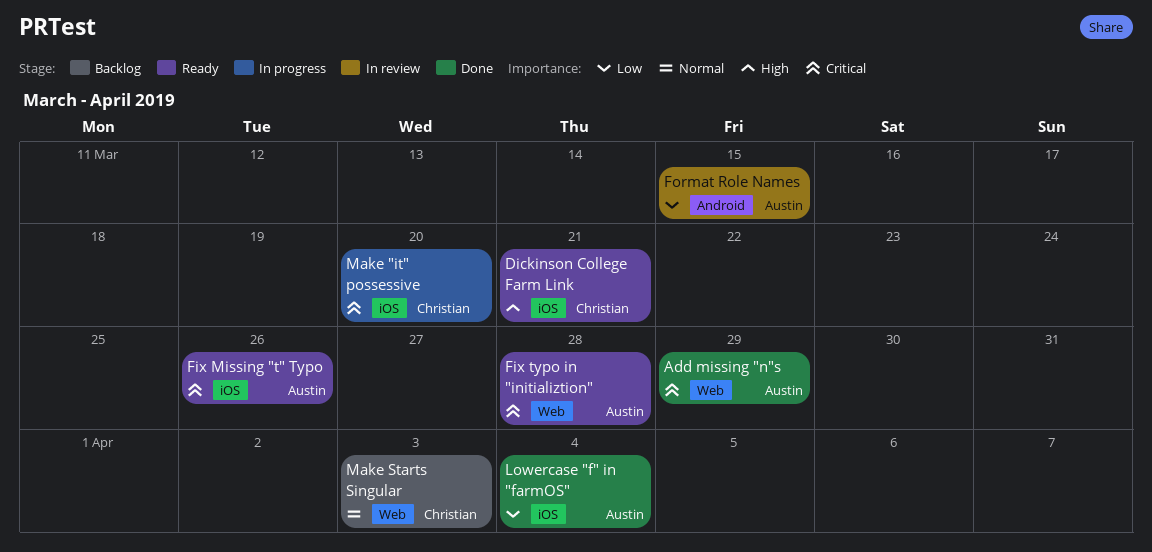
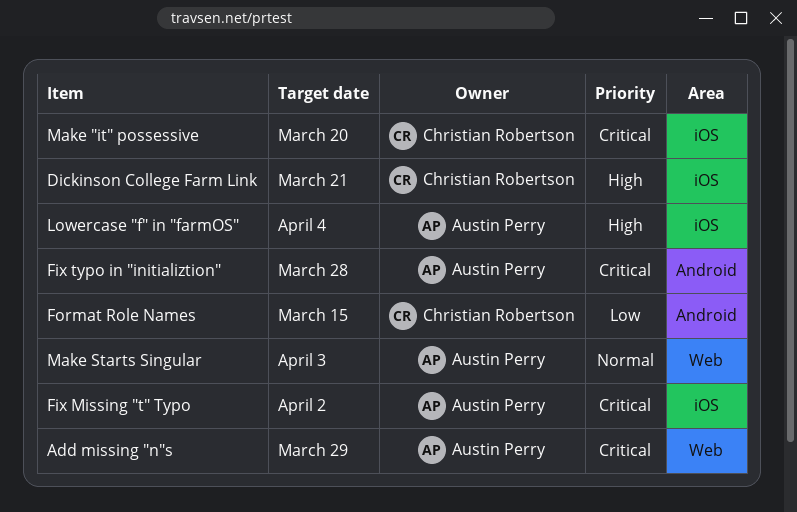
Fix Missing "t" Typo, due: Mar 26 -> Apr 2
Fix typo in "initializtion", label: Web -> Android
Format Role Names, owner: Austin Perry -> Christian Robertson
Lowercase "f" in "farmOS", priority: Low -> High
Make Starts Singular, owner: Christian Robertson -> Austin Perry

